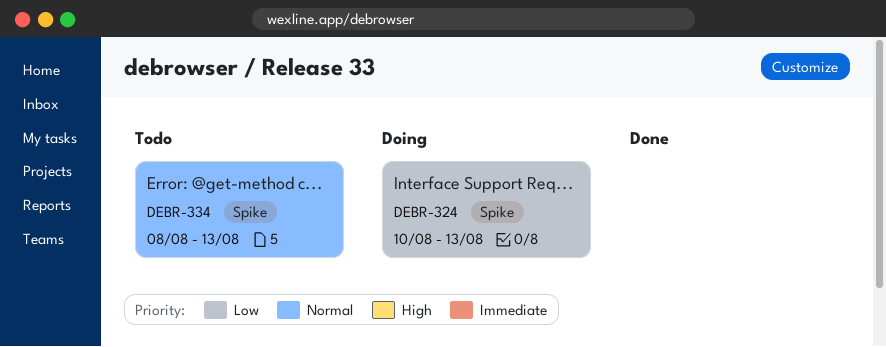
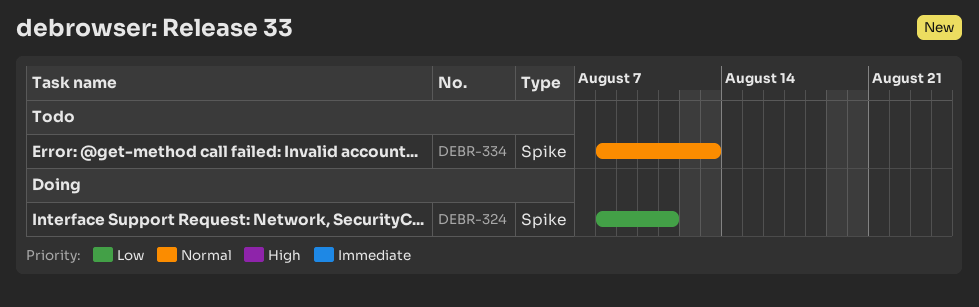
DEBR-324, start: Aug 10 -> Aug 8
DEBR-324, due: Aug 13 -> Aug 11

